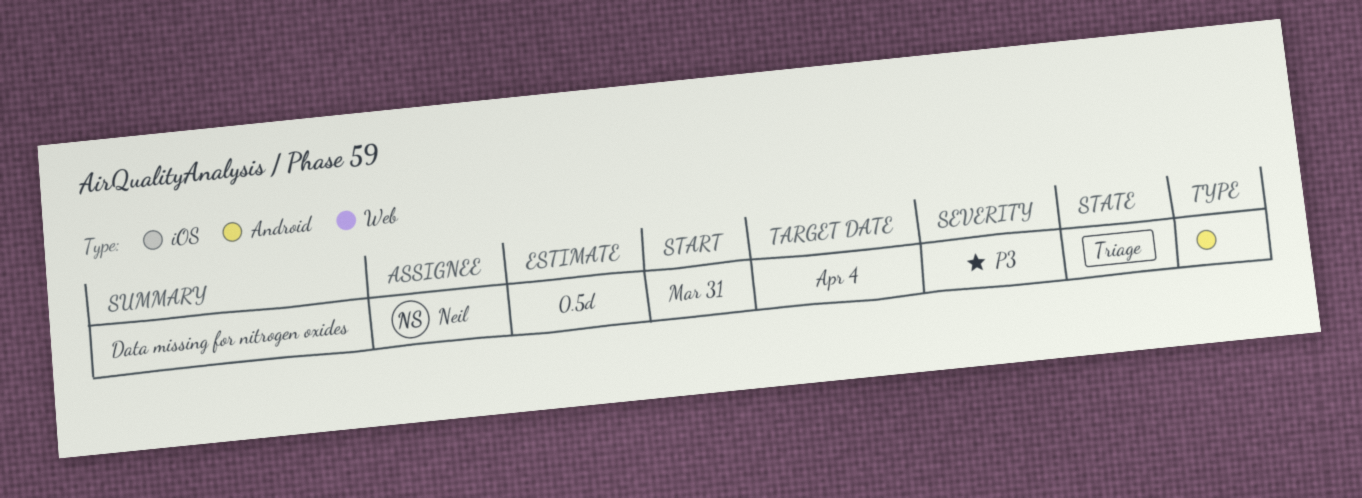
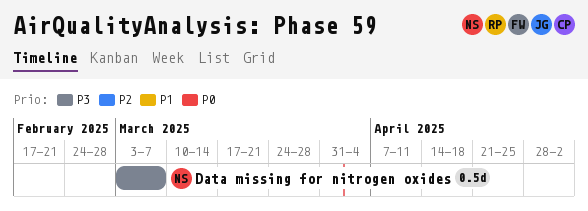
Data missing for nitrogen oxides, start: Mar 31 -> Mar 3
Data missing for nitrogen oxides, due: Apr 4 -> Mar 7

